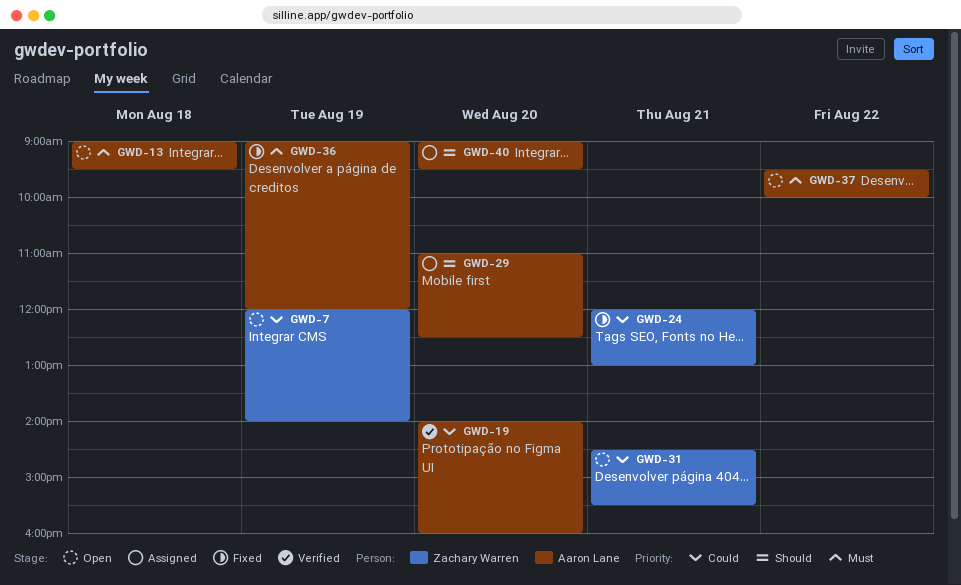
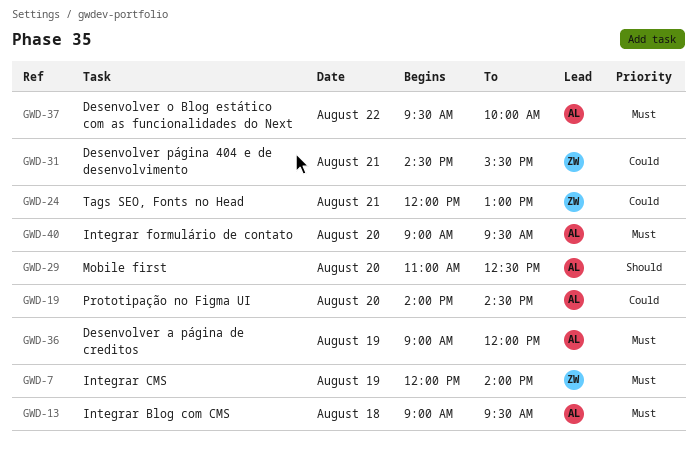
GWD-7, priority: Could -> Must
GWD-19, ends: 16:00 -> 14:30
GWD-40, priority: Should -> Must

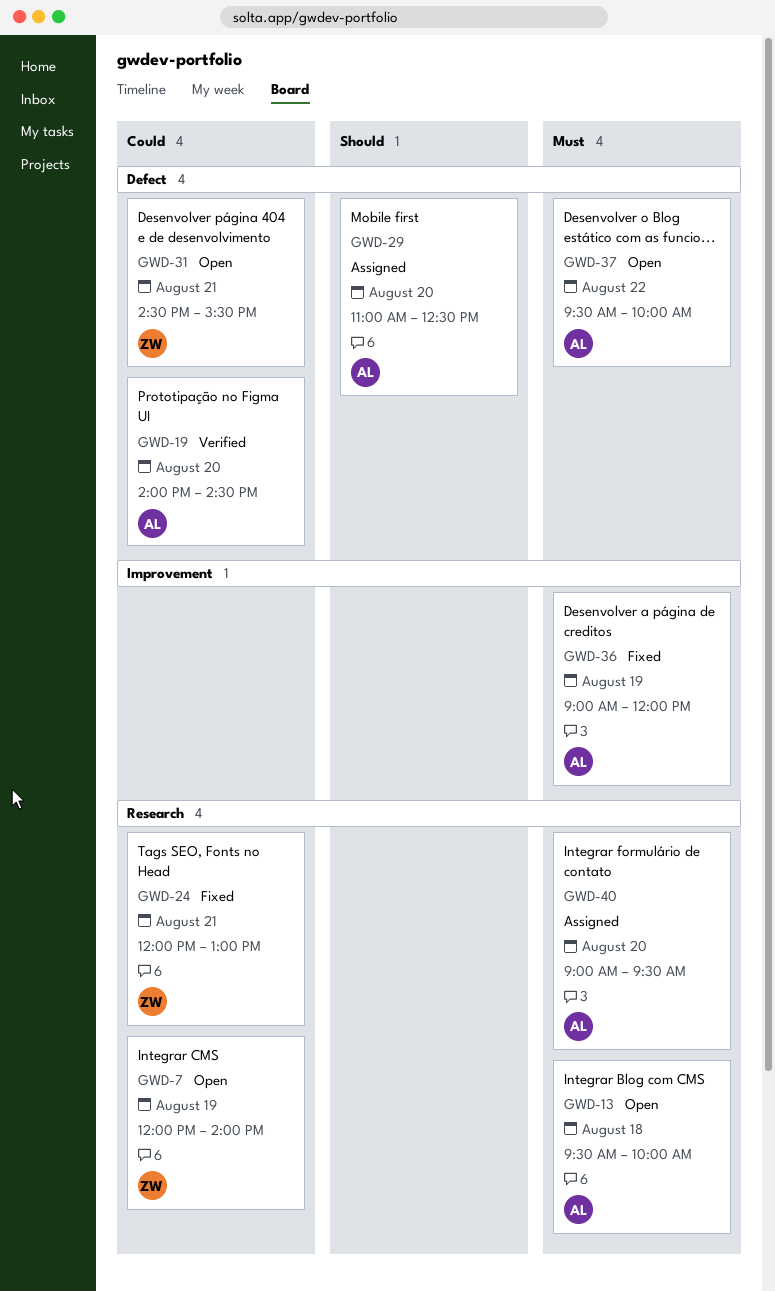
GWD-7, priority: Must -> Could
GWD-13, begins: 09:00 -> 09:30
GWD-13, ends: 09:30 -> 10:00

